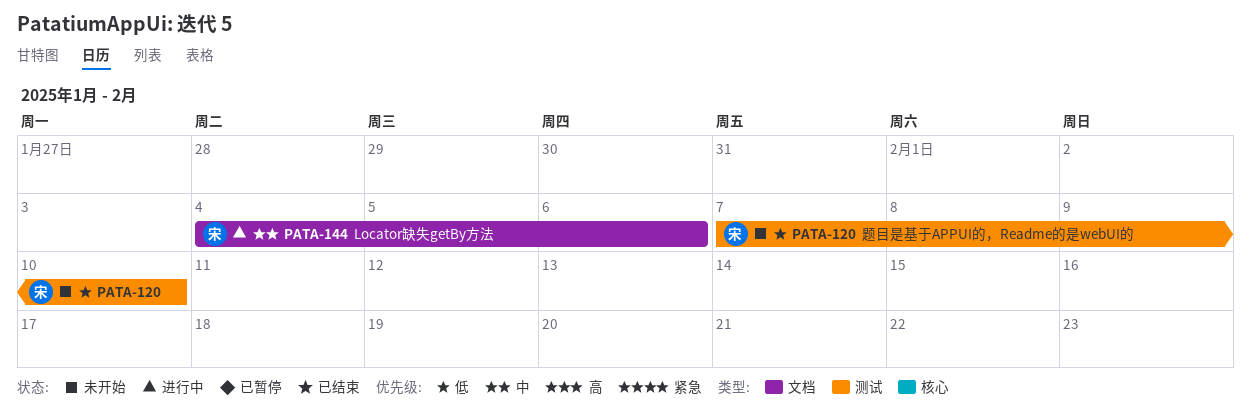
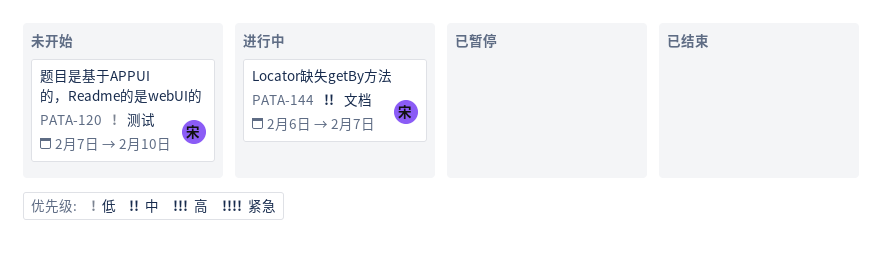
PATA-144, start: Feb 4 -> Feb 6
PATA-144, due: Feb 6 -> Feb 7

